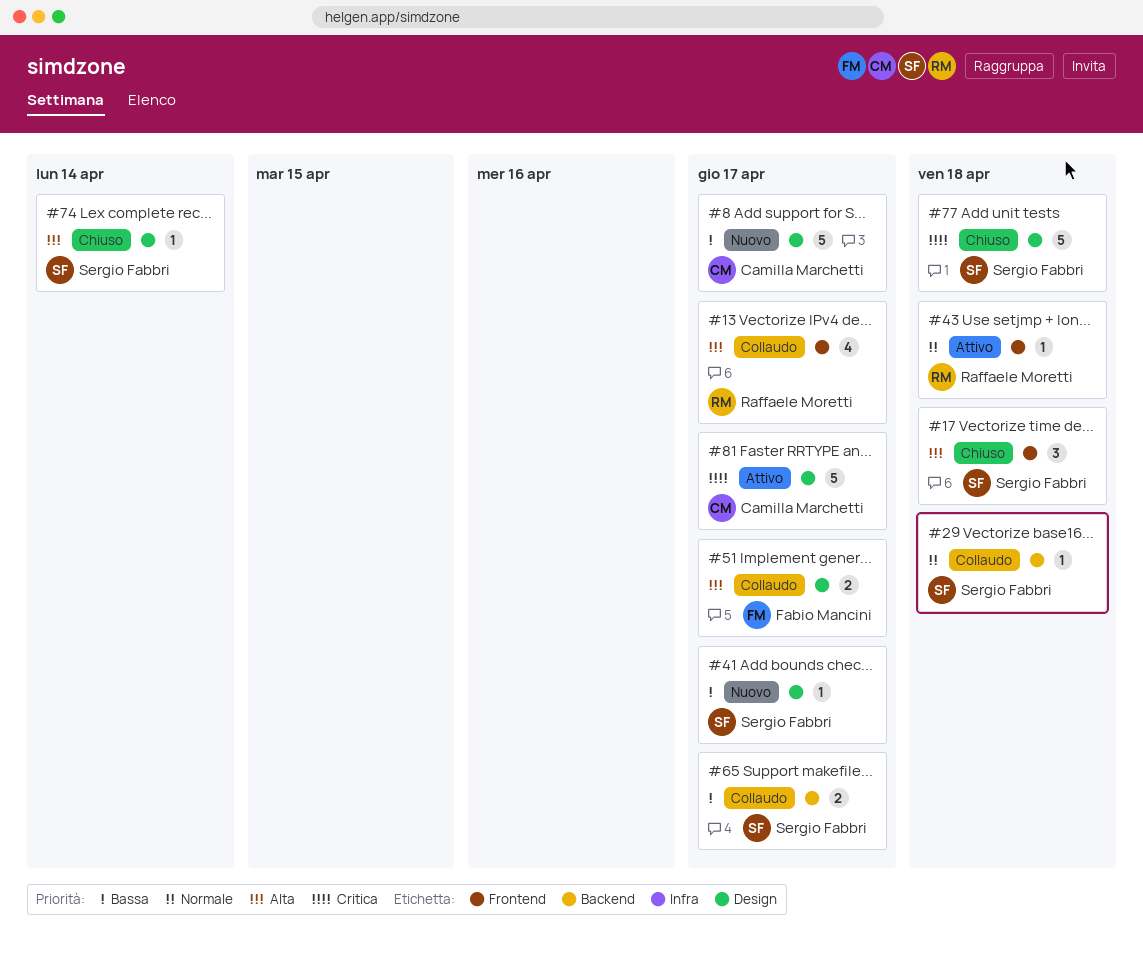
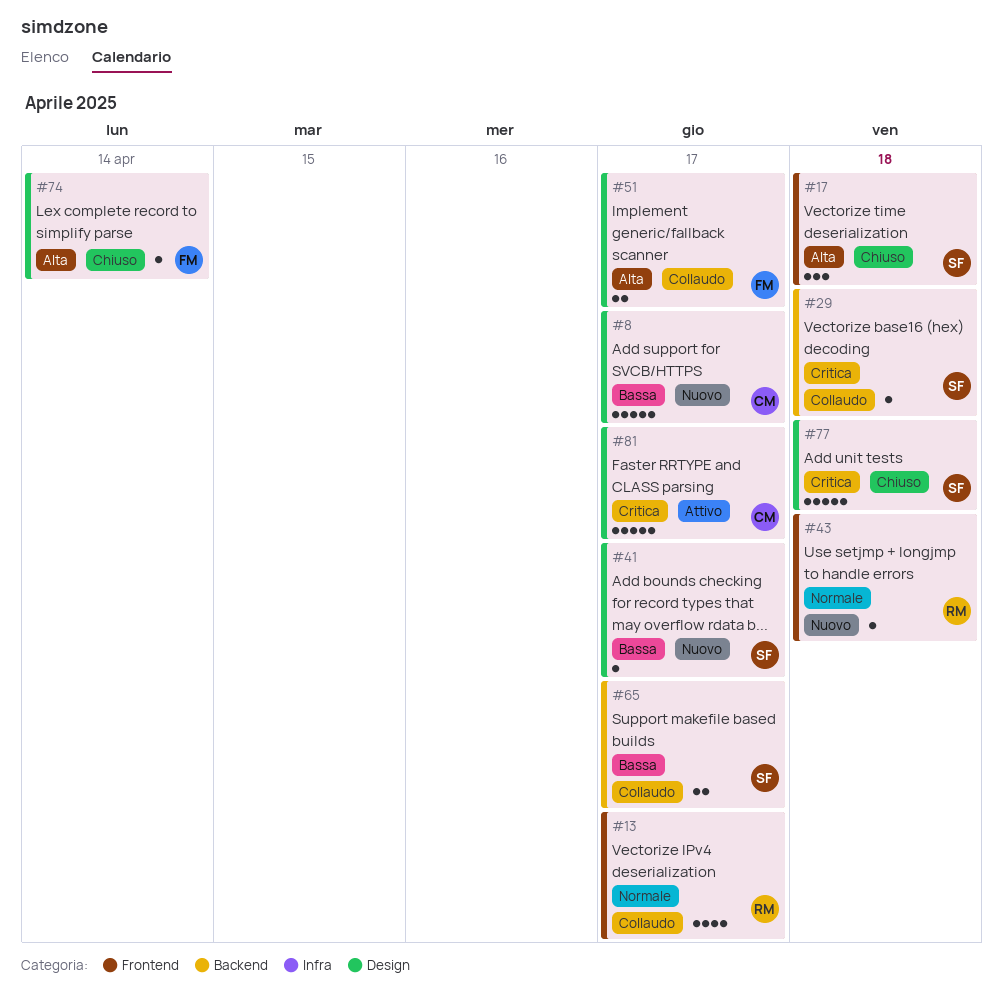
#13, priority: Alta -> Normale
#29, priority: Normale -> Critica
#43, status: Attivo -> Nuovo
#74, owner: Sergio Fabbri -> Fabio Mancini

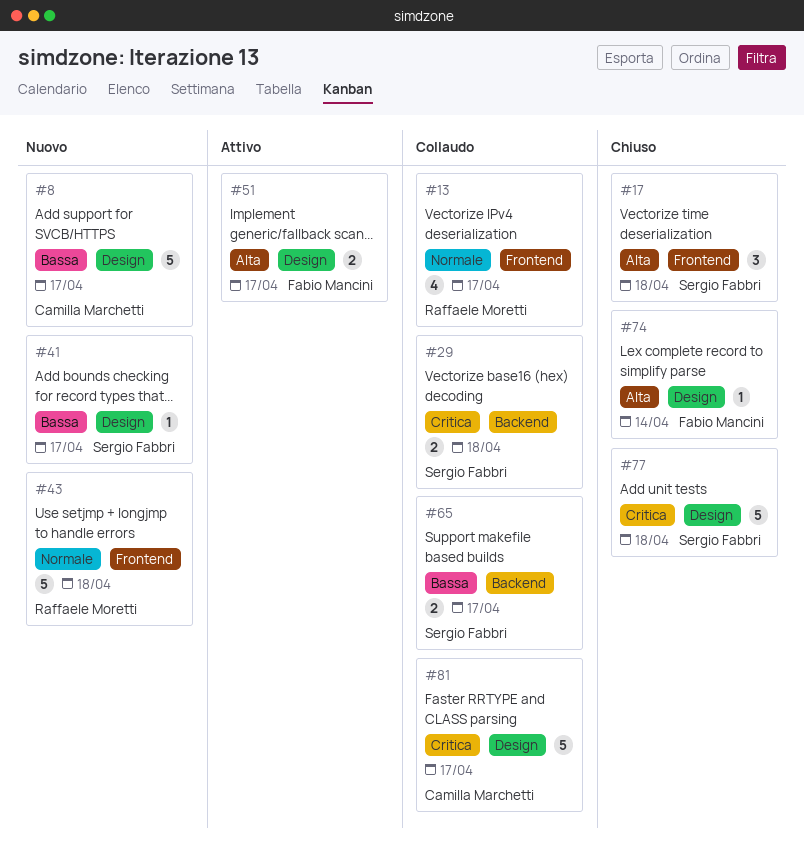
#29, estimate: 1 -> 2
#43, estimate: 1 -> 5
#51, status: Collaudo -> Attivo
#81, status: Attivo -> Collaudo

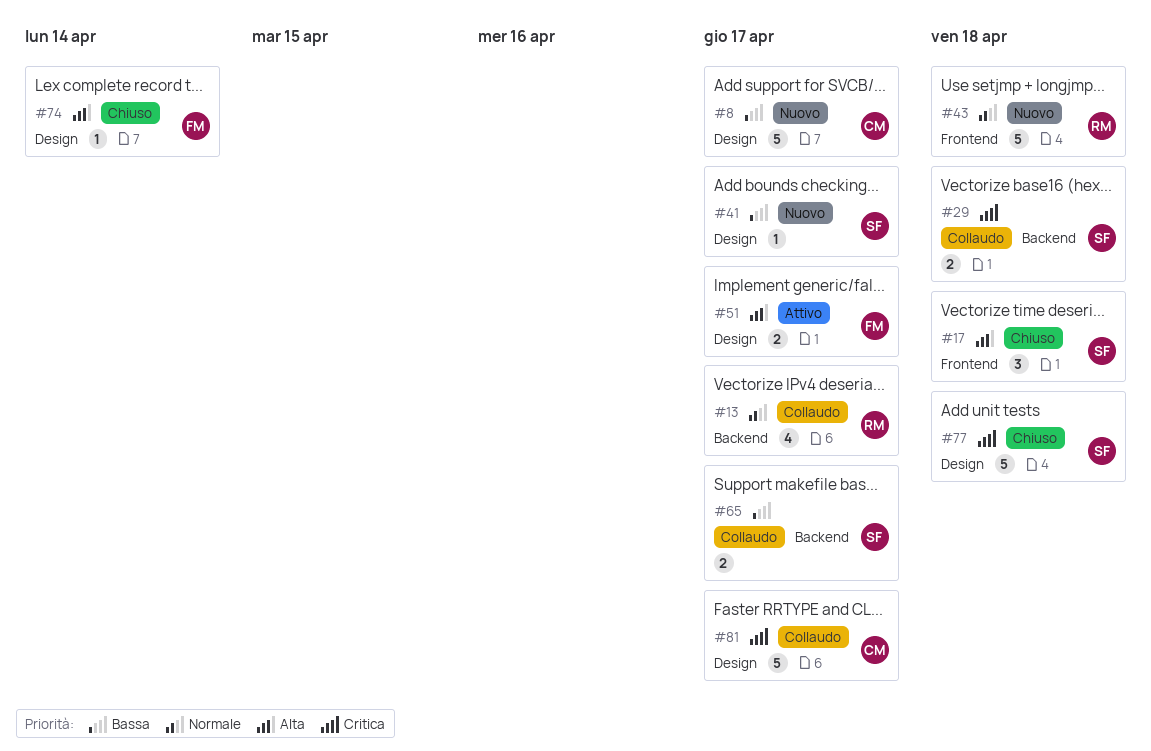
#13, label: Frontend -> Backend

